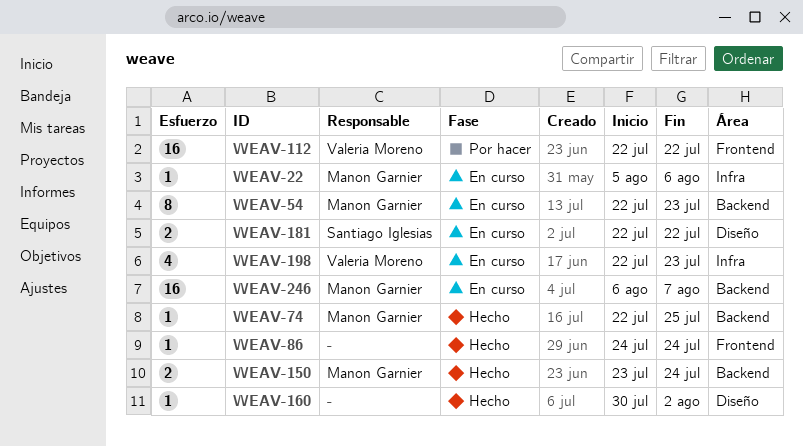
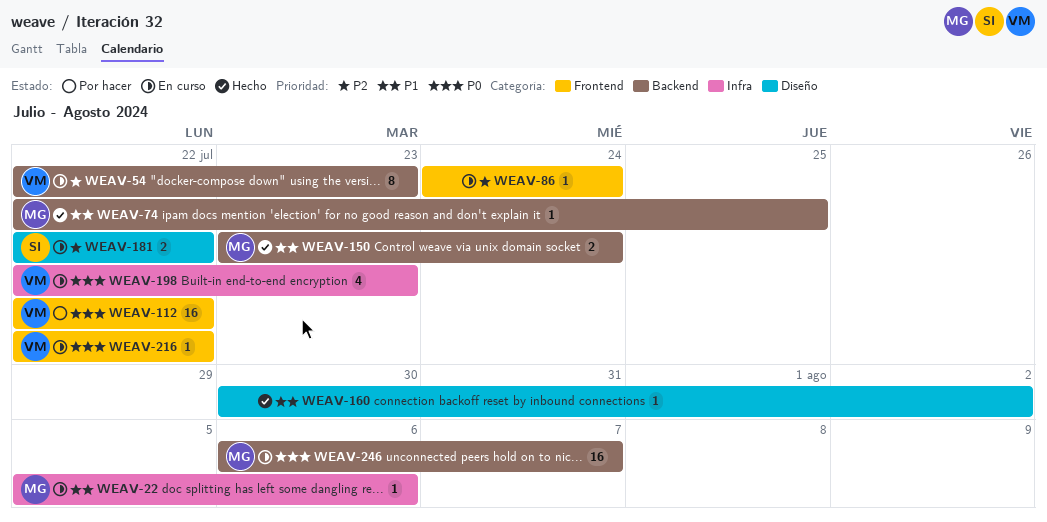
WEAV-54, owner: Manon Garnier -> Valeria Moreno
WEAV-86, status: Hecho -> En curso
WEAV-216: none -> present

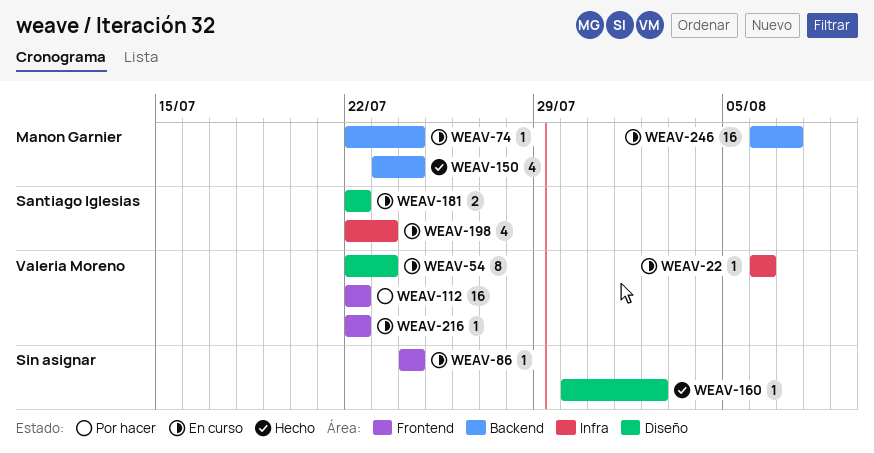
WEAV-22, owner: Manon Garnier -> Valeria Moreno
WEAV-22, start: Aug 5 -> Aug 6
WEAV-54, label: Backend -> Diseño
WEAV-74, status: Hecho -> En curso
WEAV-74, due: Jul 25 -> Jul 24
WEAV-150, estimate: 2 -> 4
WEAV-198, owner: Valeria Moreno -> Santiago Iglesias

